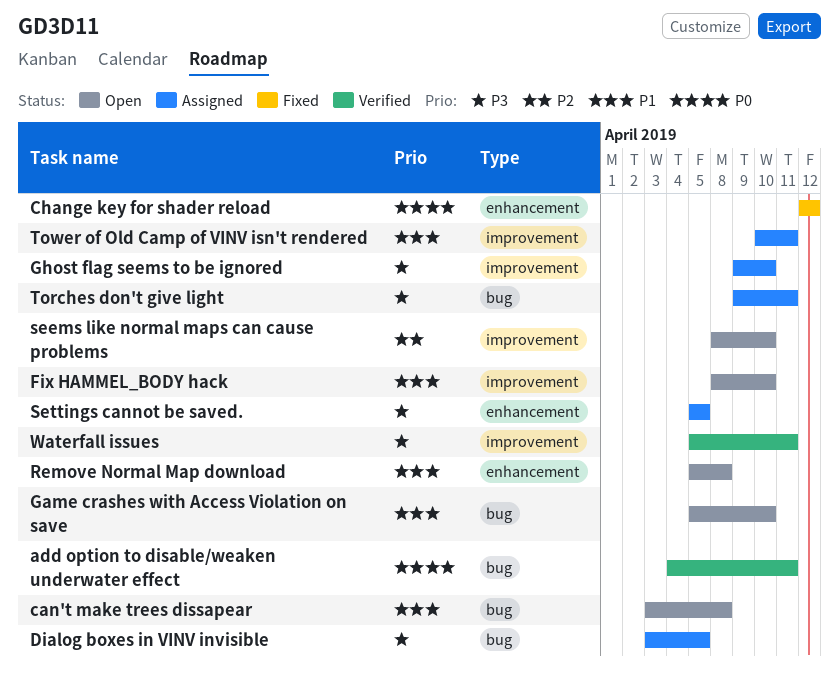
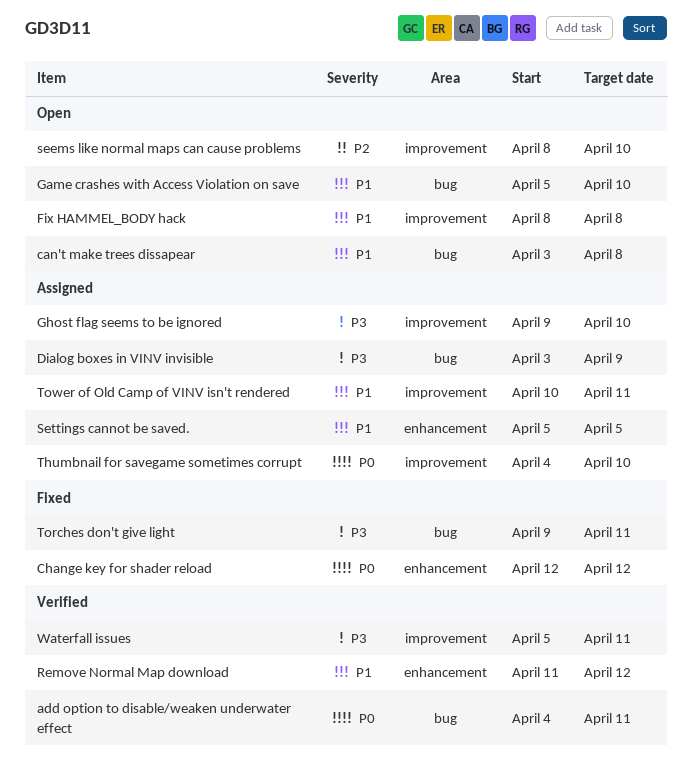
Dialog boxes in VINV invisible, due: Apr 5 -> Apr 9
Fix HAMMEL_BODY hack, due: Apr 10 -> Apr 8
Remove Normal Map download, status: Open -> Verified
Remove Normal Map download, start: Apr 5 -> Apr 11
Remove Normal Map download, due: Apr 8 -> Apr 12
Settings cannot be saved., priority: P3 -> P1
Thumbnail for savegame sometimes corrupt: none -> present
Torches don't give light, status: Assigned -> Fixed

